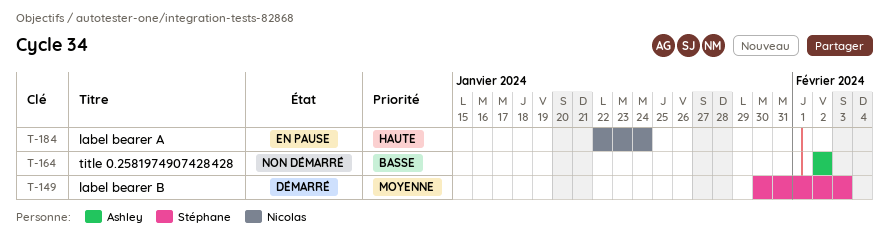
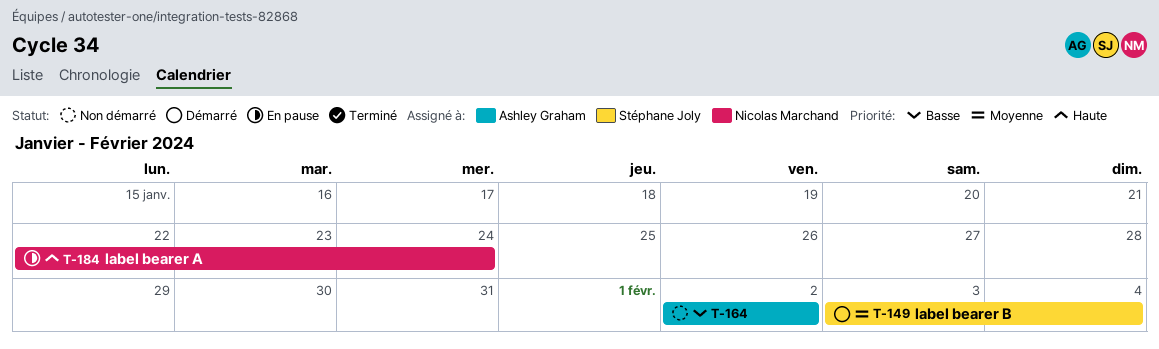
T-149, start: Jan 30 -> Feb 3
T-149, due: Feb 3 -> Feb 4

